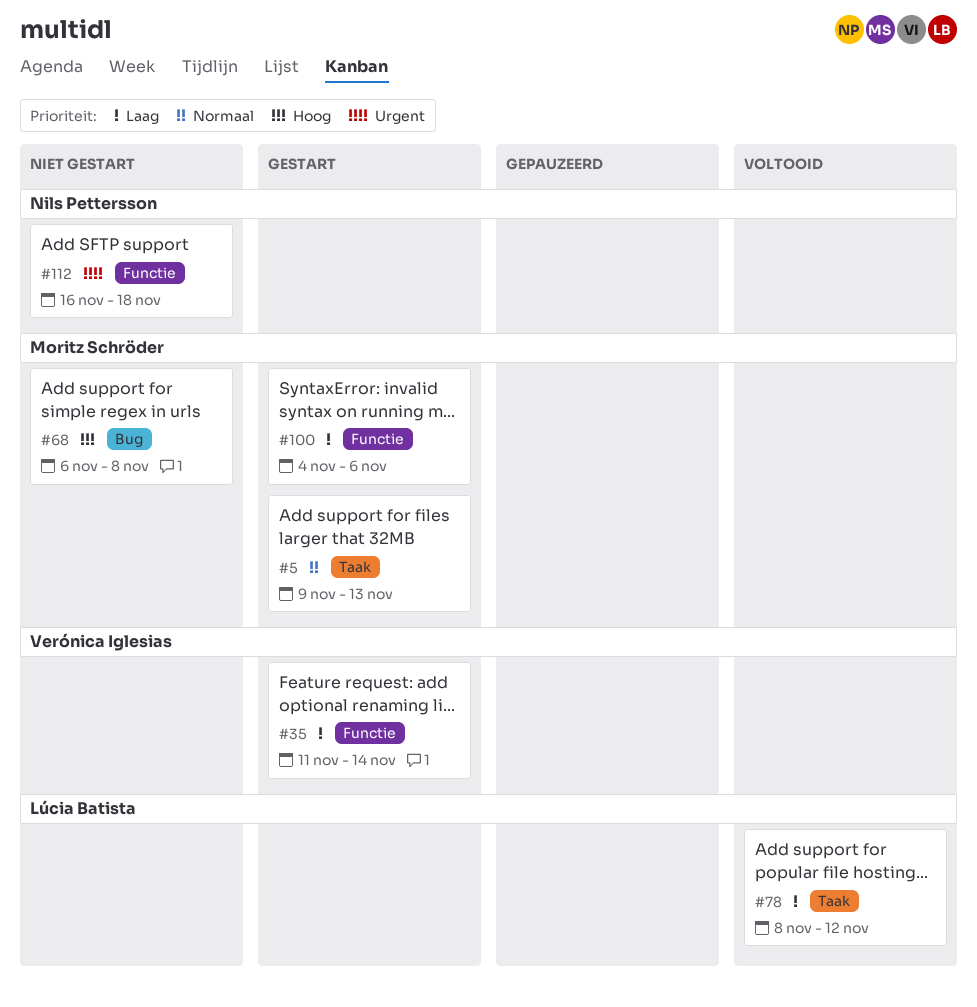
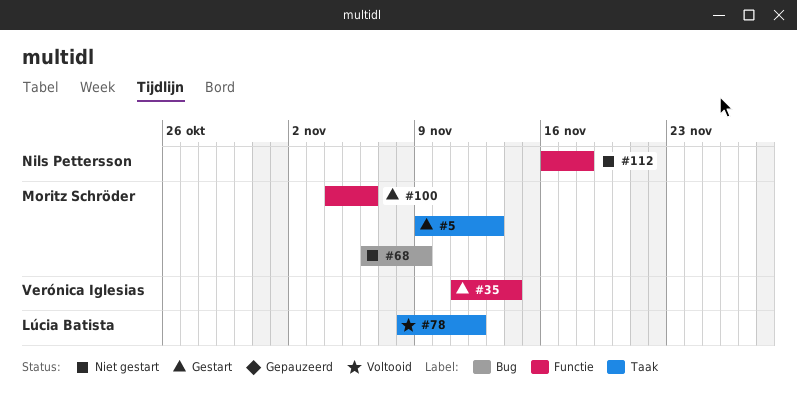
#68, due: Nov 8 -> Nov 9

